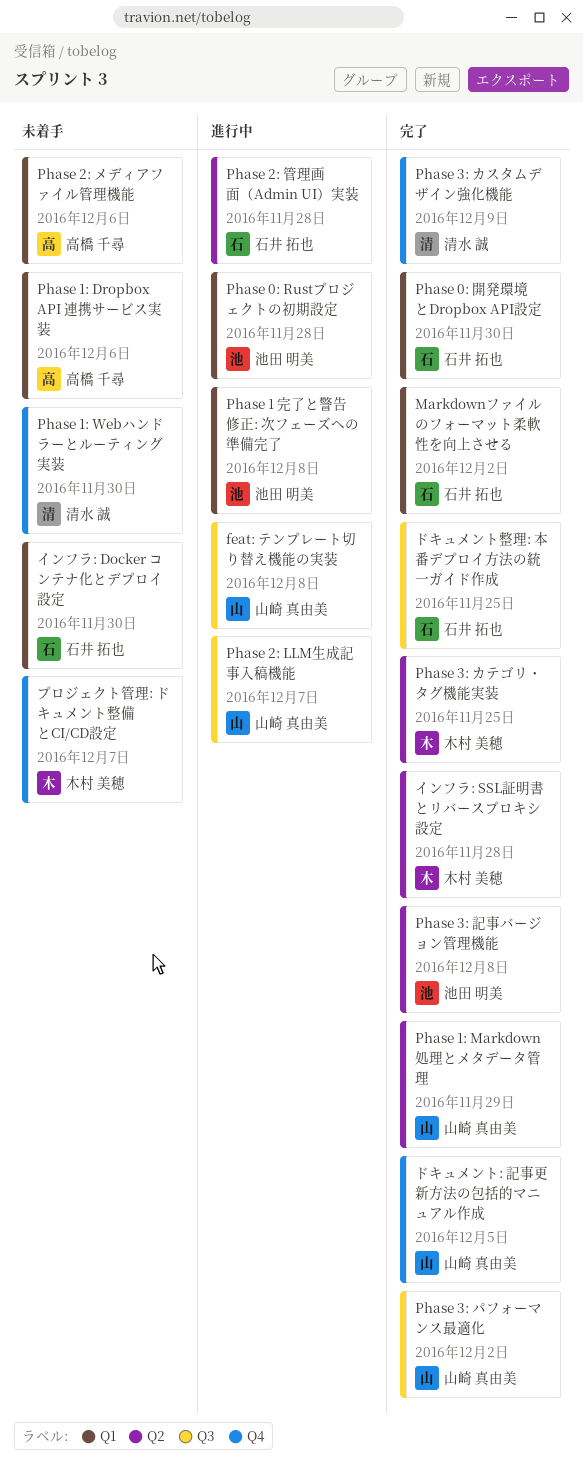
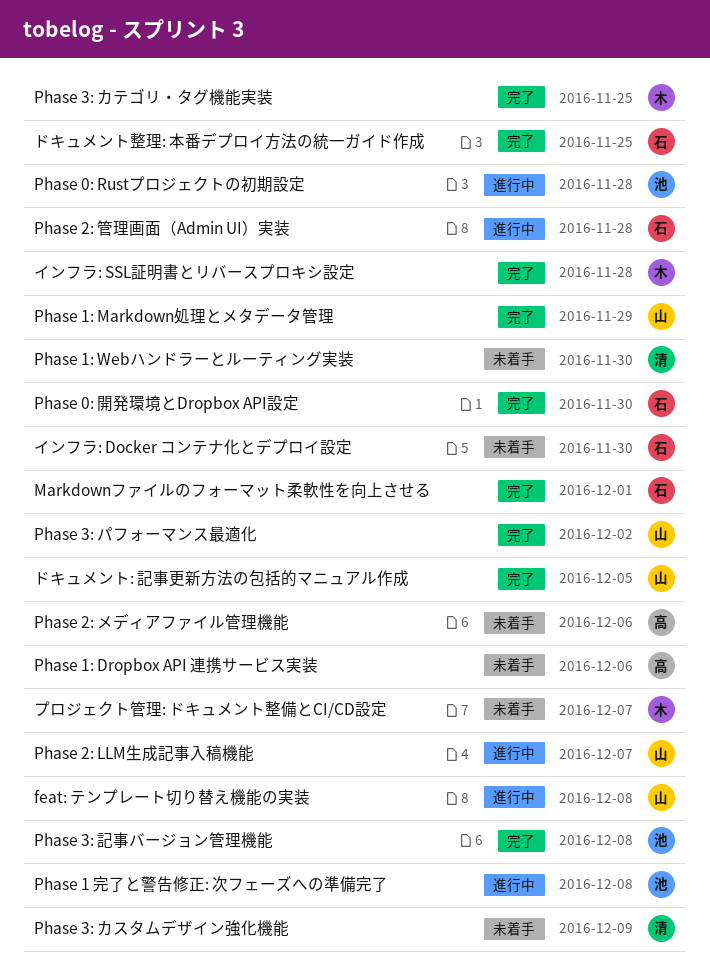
Markdownファイルのフォーマット柔軟性を向上させる, due: Dec 2 -> Dec 1
Phase 3: カスタムデザイン強化機能, status: 完了 -> 未着手

